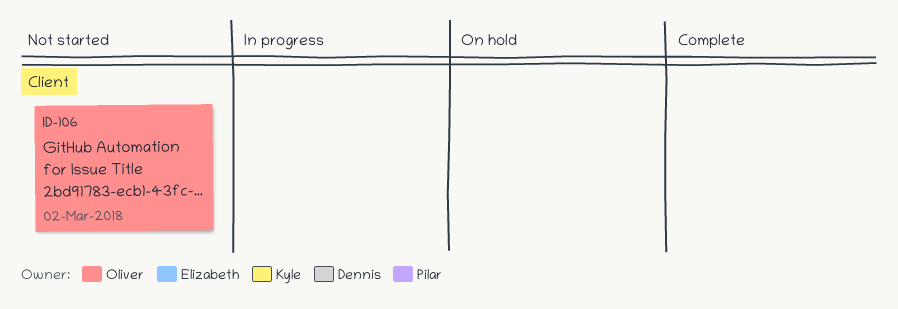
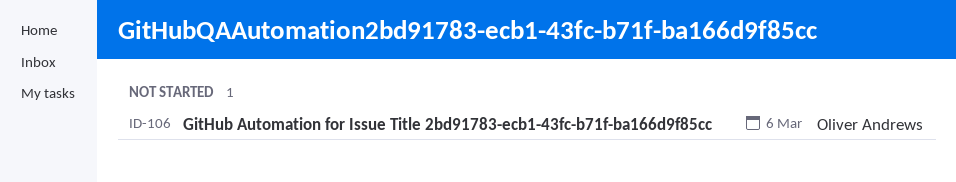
ID-106, due: Mar 2 -> Mar 6

